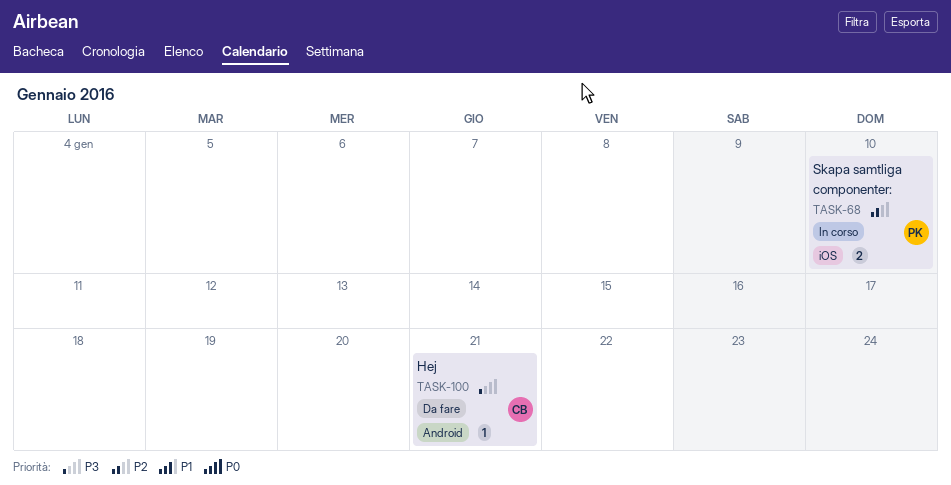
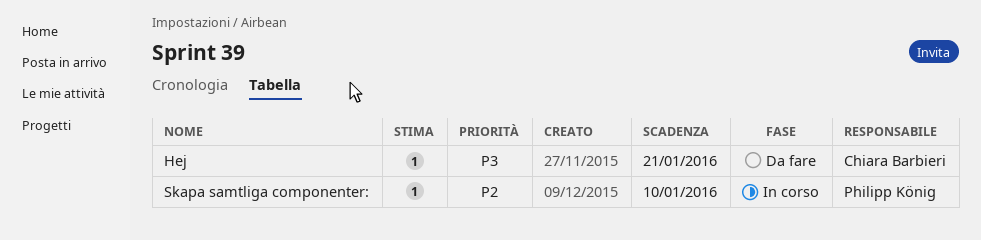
Skapa samtliga componenter:, estimate: 2 -> 1

